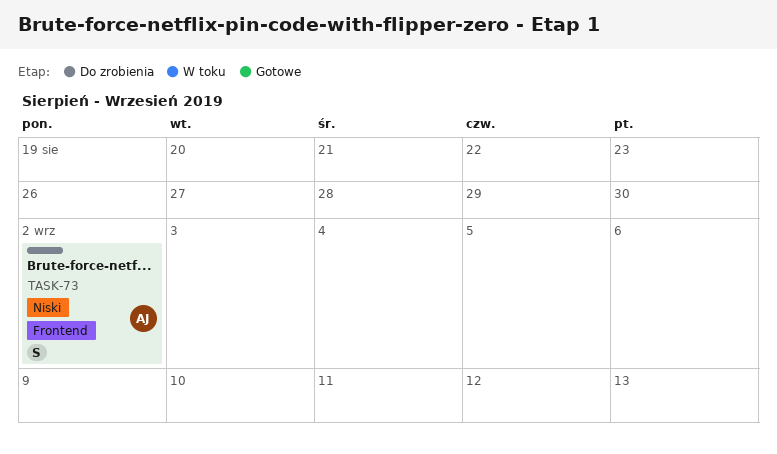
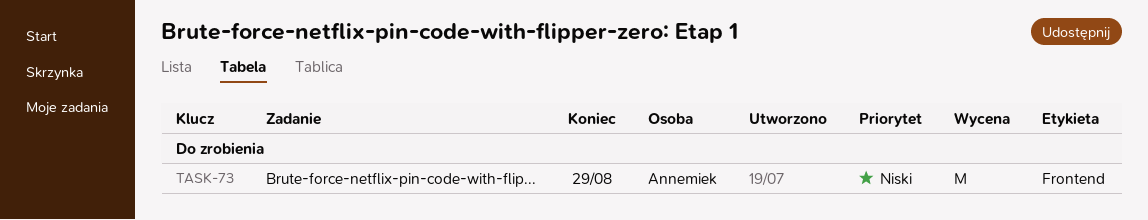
TASK-73, estimate: S -> M
TASK-73, due: Sep 2 -> Aug 29

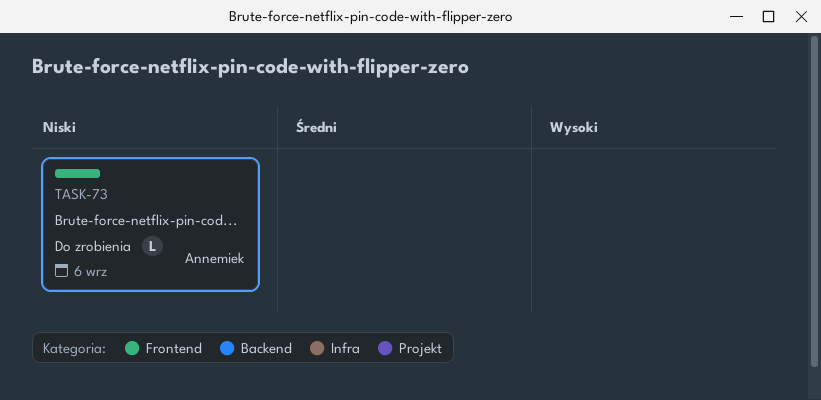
TASK-73, estimate: M -> L
TASK-73, due: Aug 29 -> Sep 6

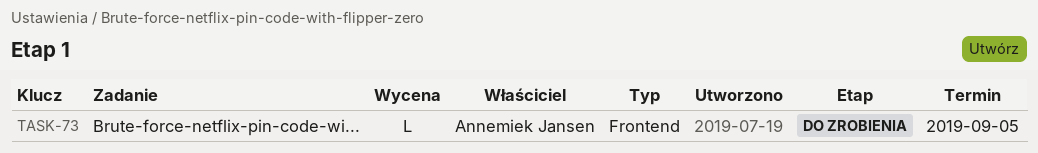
TASK-73, due: Sep 6 -> Sep 5

